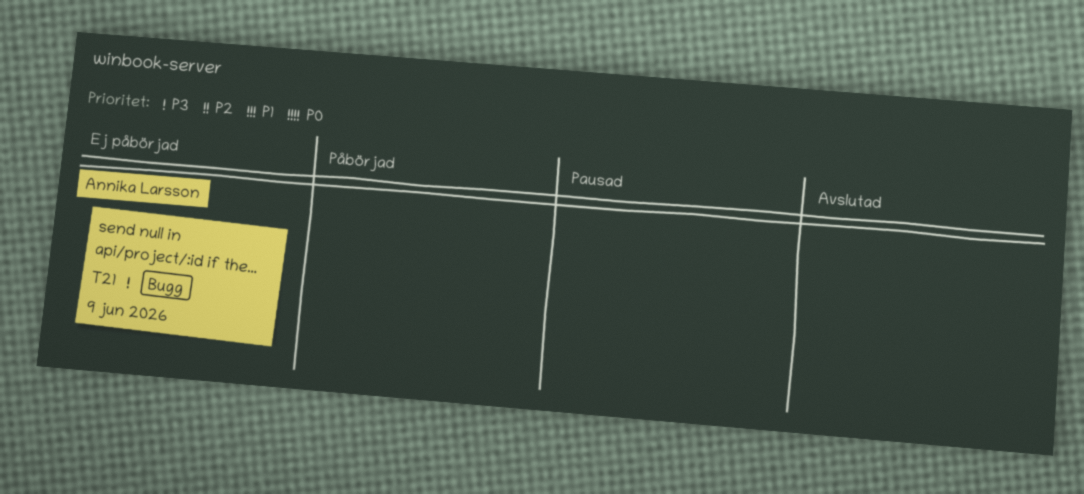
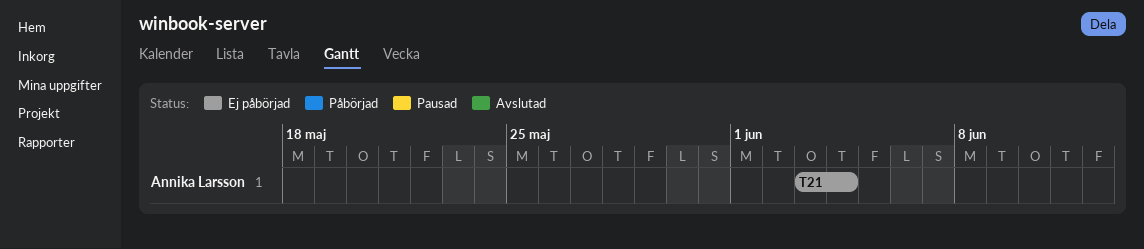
T21, due: Jun 9 -> Jun 4

